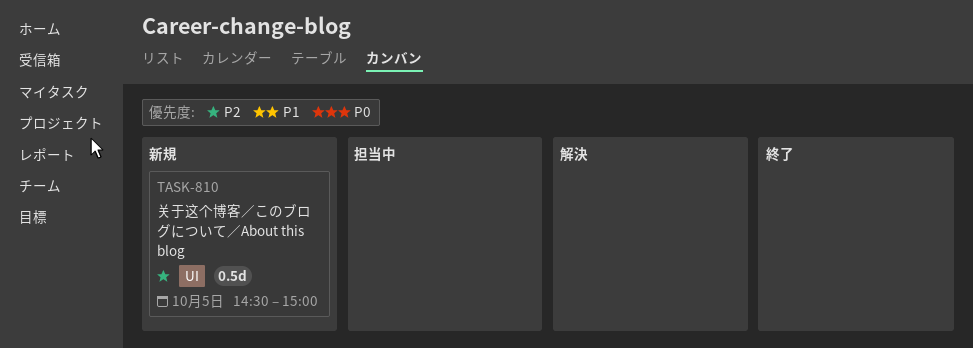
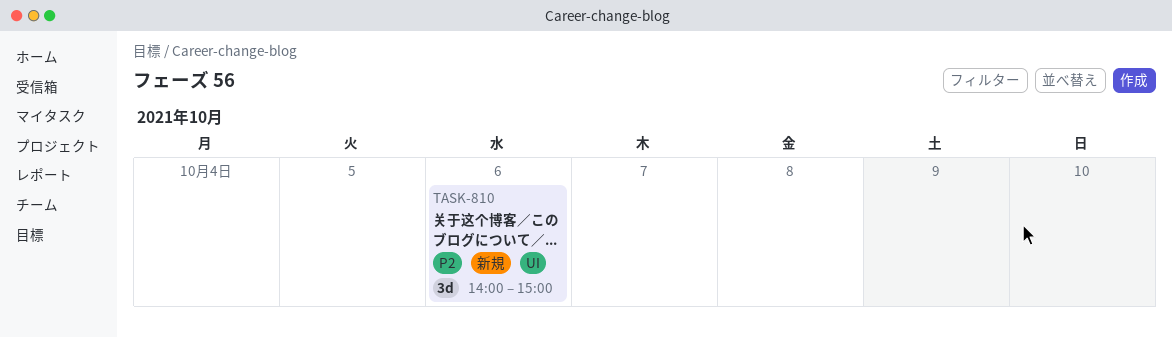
TASK-810, estimate: 0.5d -> 3d
TASK-810, day: Oct 5 -> Oct 6
TASK-810, begins: 14:30 -> 14:00

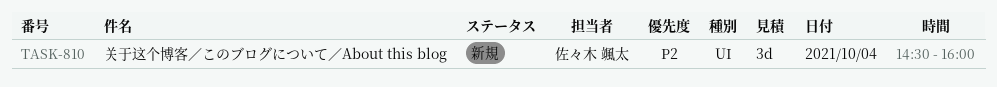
TASK-810, day: Oct 6 -> Oct 4
TASK-810, begins: 14:00 -> 14:30
TASK-810, ends: 15:00 -> 16:00

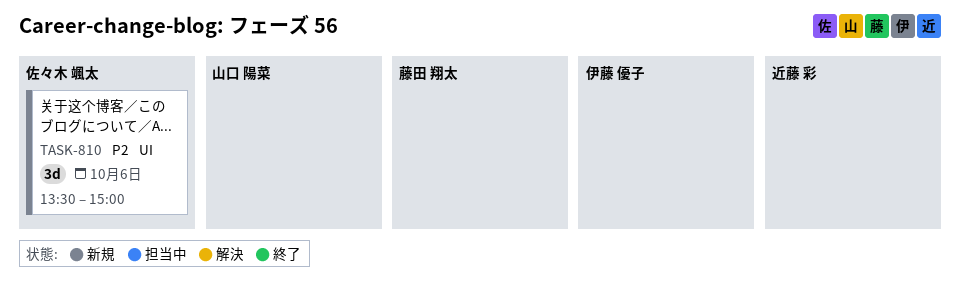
TASK-810, day: Oct 4 -> Oct 6
TASK-810, begins: 14:30 -> 13:30
TASK-810, ends: 16:00 -> 15:00

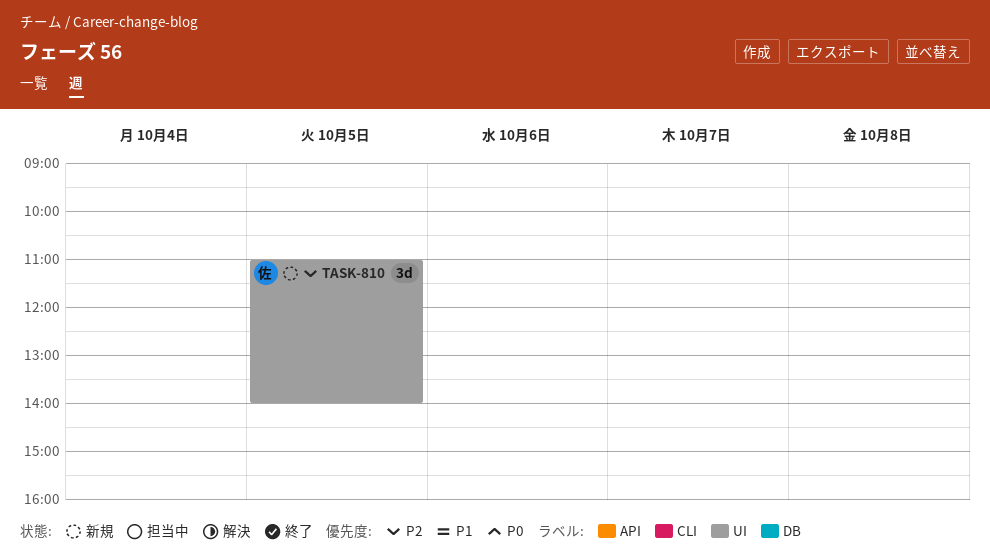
TASK-810, day: Oct 6 -> Oct 5
TASK-810, begins: 13:30 -> 11:00
TASK-810, ends: 15:00 -> 14:00

